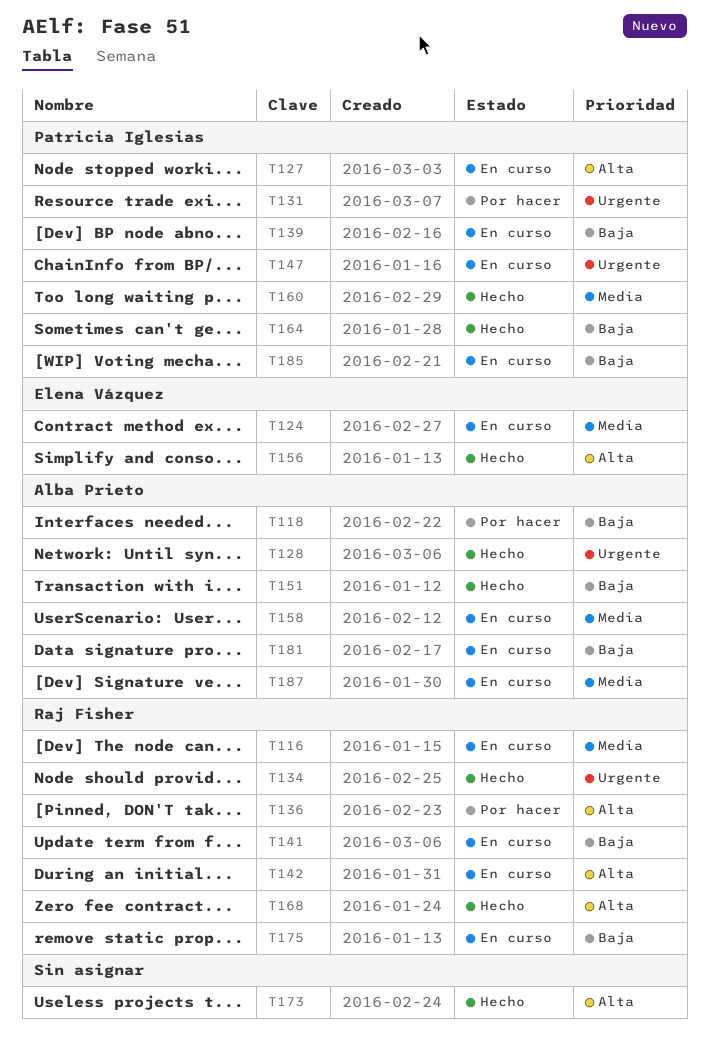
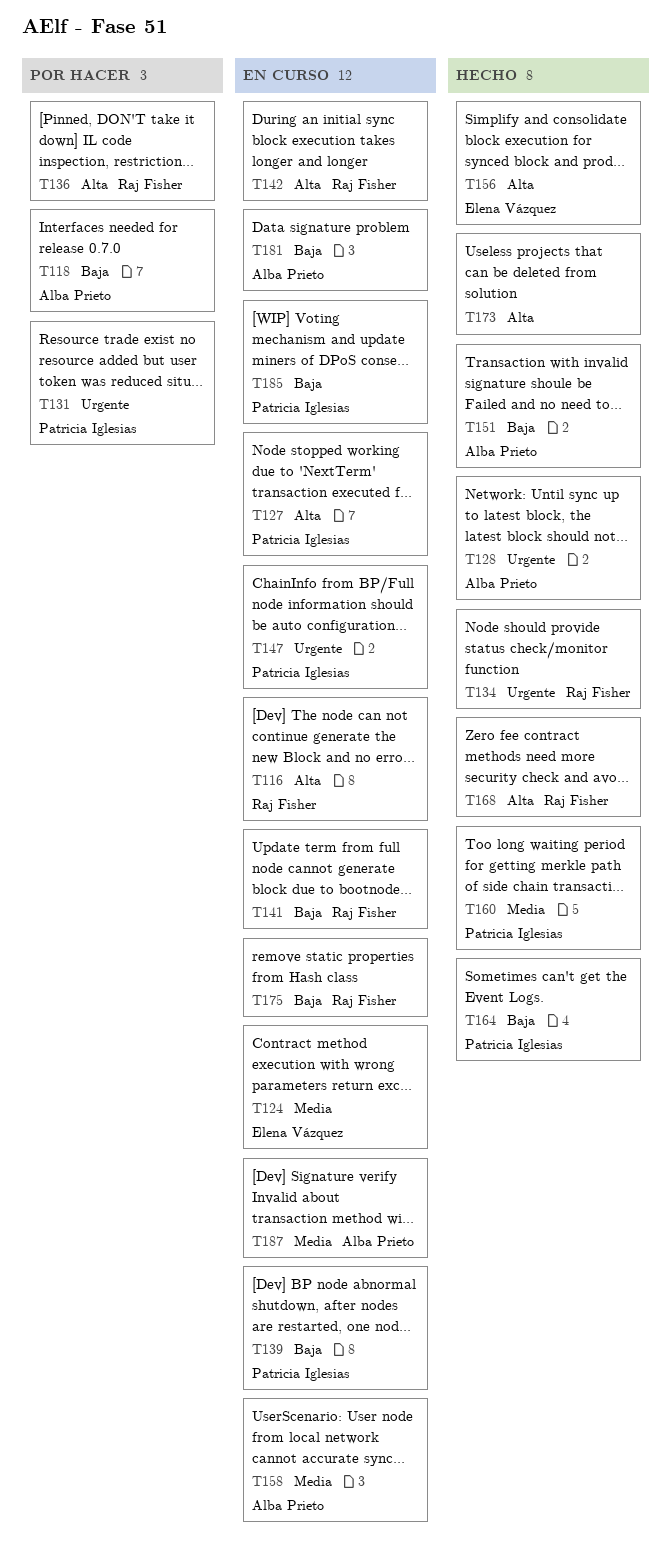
T116, priority: Media -> Alta

